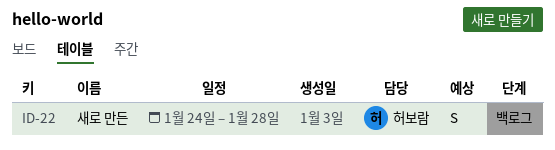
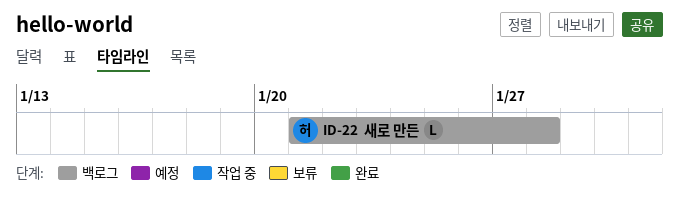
ID-22, estimate: S -> L
ID-22, start: Jan 24 -> Jan 21

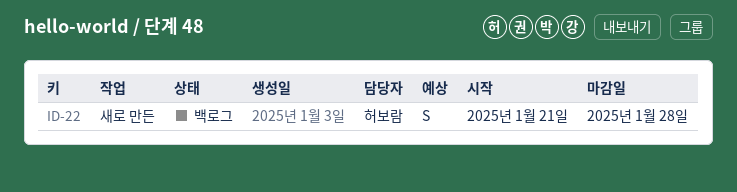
ID-22, estimate: L -> S

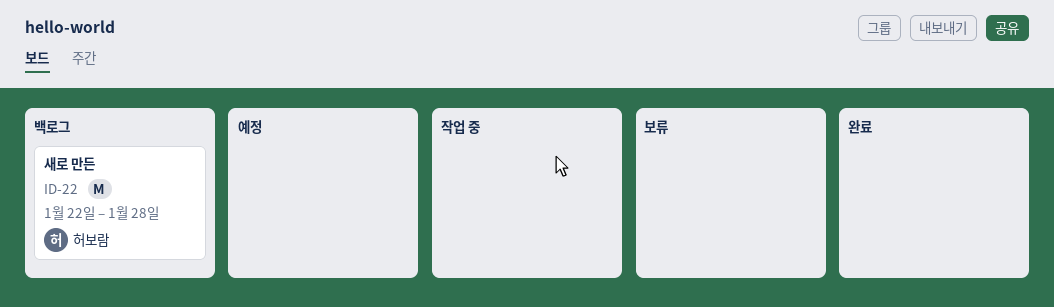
ID-22, estimate: S -> M
ID-22, start: Jan 21 -> Jan 22

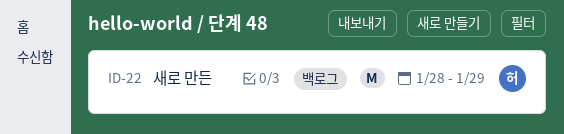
ID-22, start: Jan 22 -> Jan 28
ID-22, due: Jan 28 -> Jan 29

